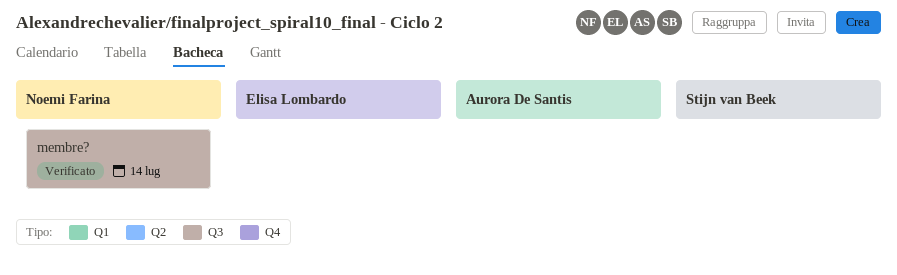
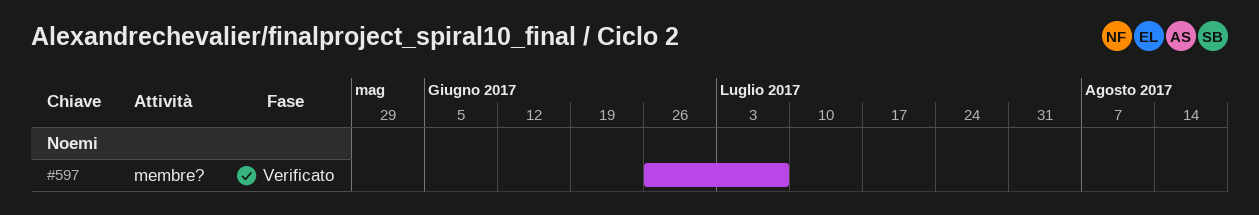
membre?, due: Jul 14 -> Jul 7

